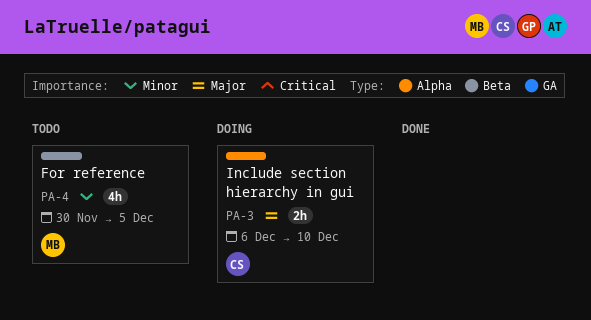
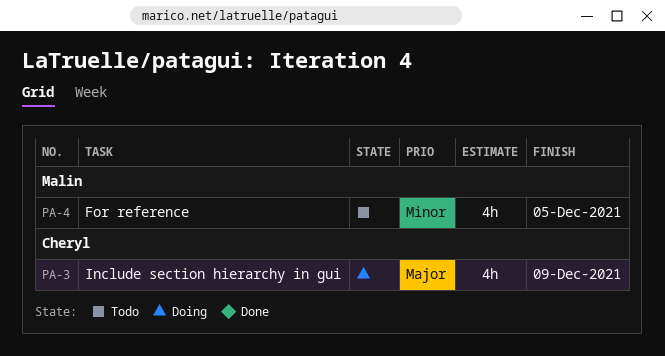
PA-3, estimate: 2h -> 4h
PA-3, due: Dec 10 -> Dec 9

